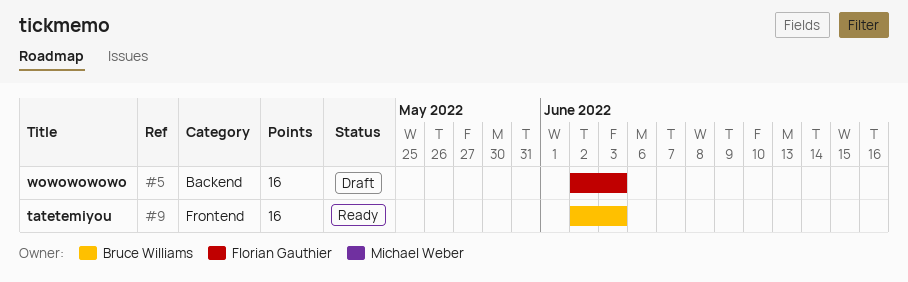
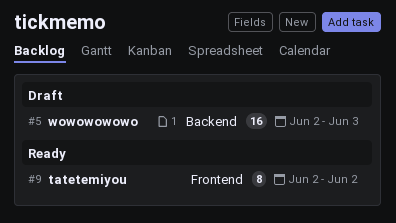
#9, estimate: 16 -> 8
#9, due: Jun 3 -> Jun 2

